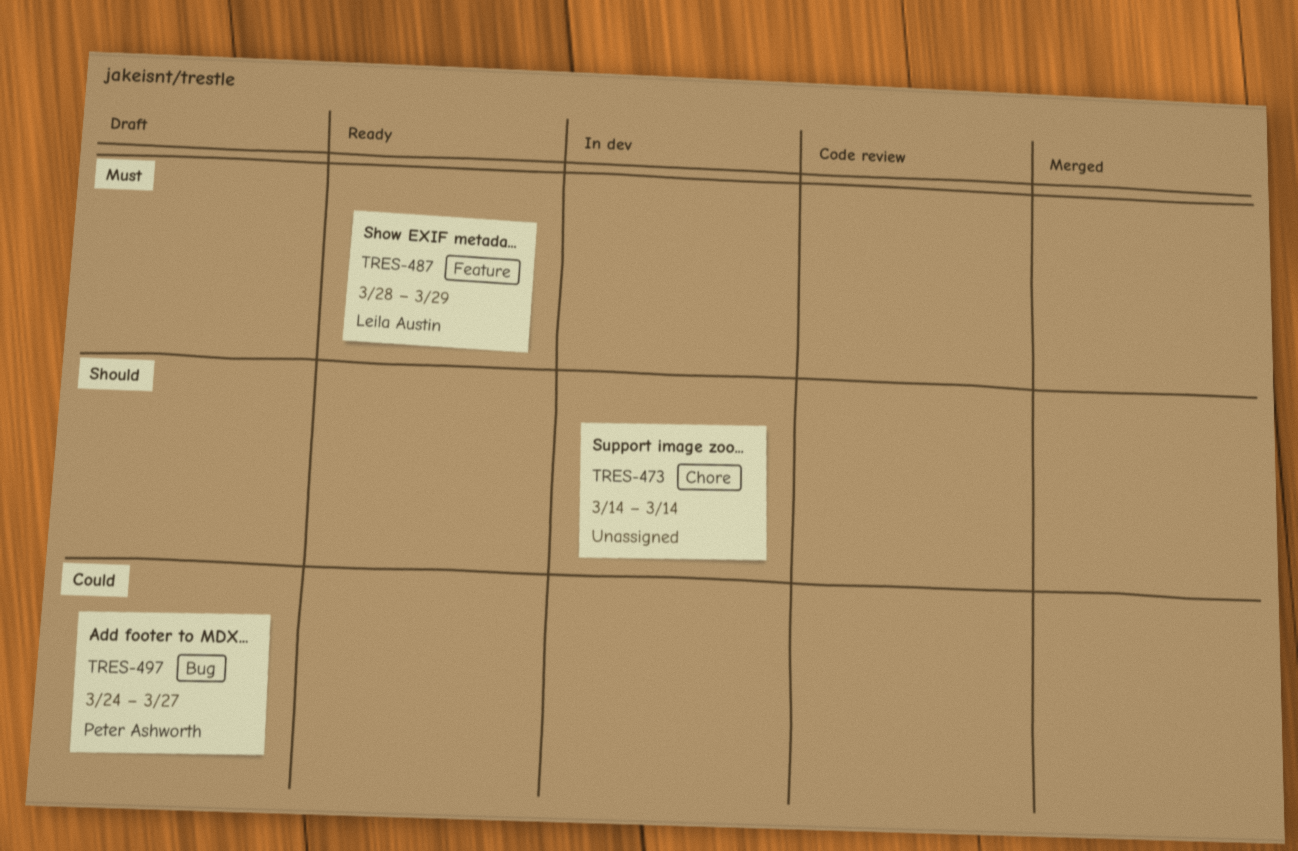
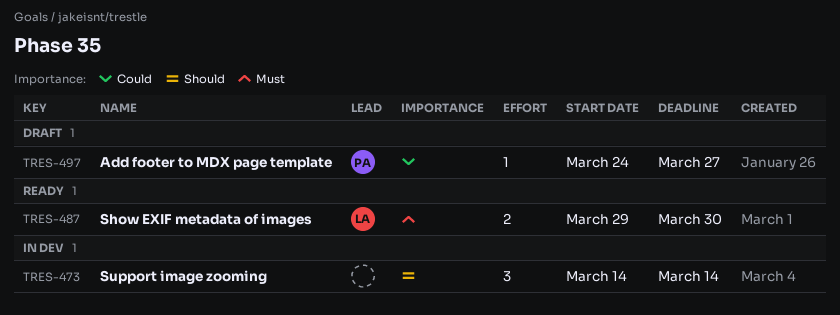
TRES-487, start: Mar 28 -> Mar 29
TRES-487, due: Mar 29 -> Mar 30

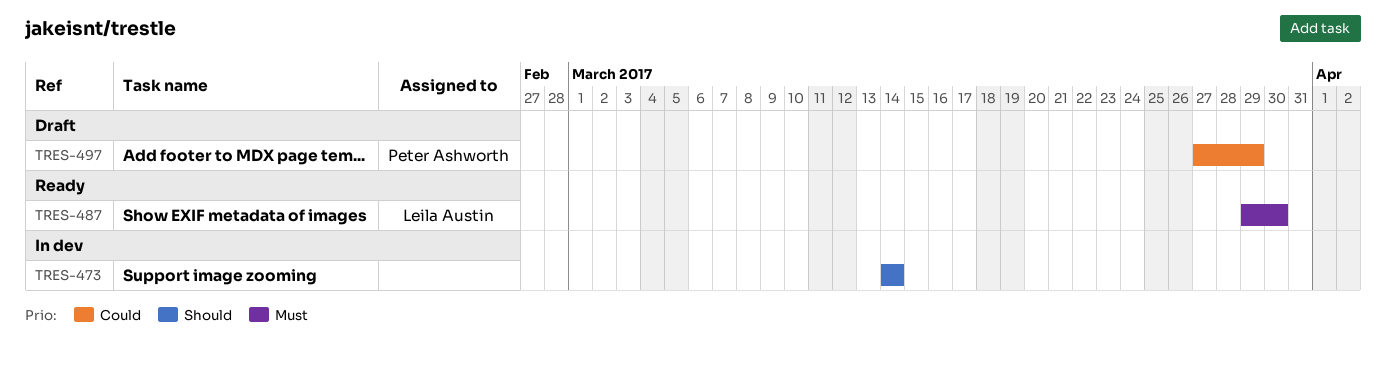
TRES-497, start: Mar 24 -> Mar 27
TRES-497, due: Mar 27 -> Mar 29

